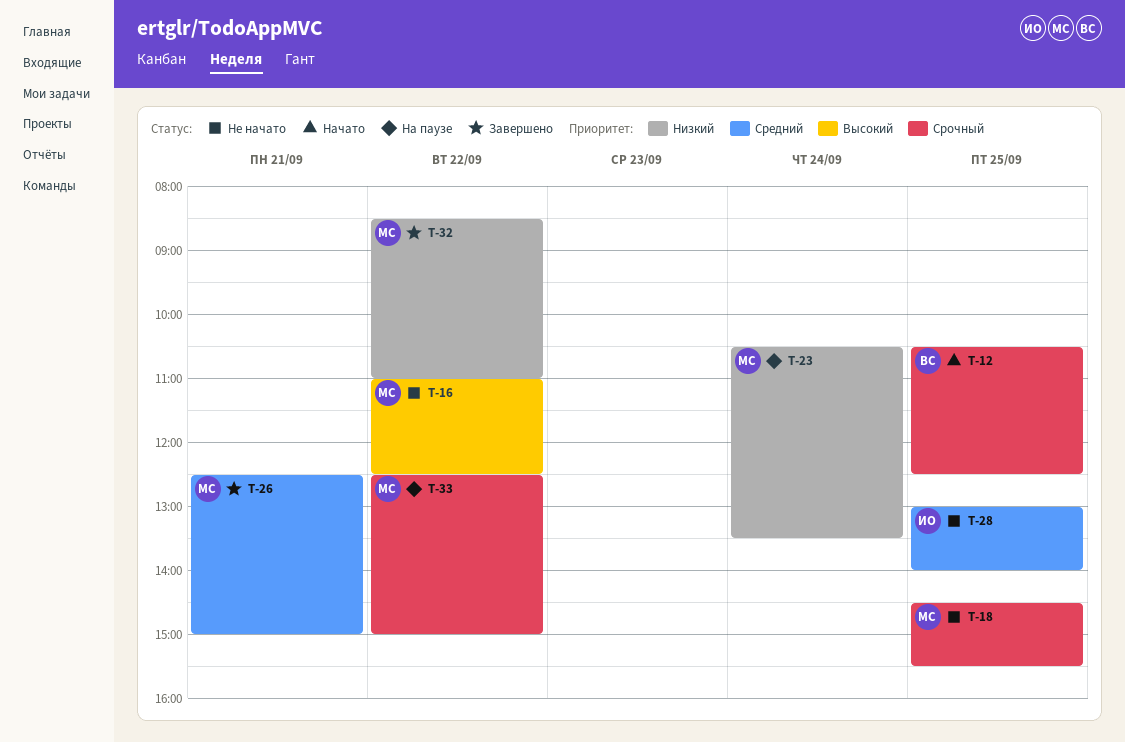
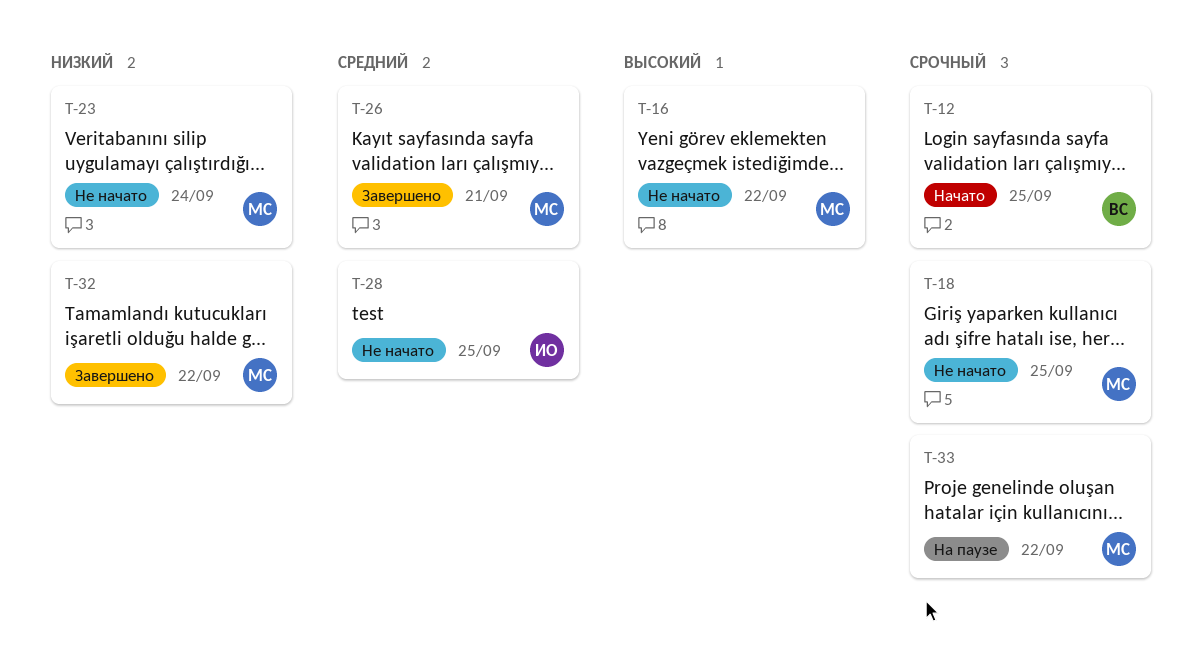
T-23, status: На паузе -> Не начато

